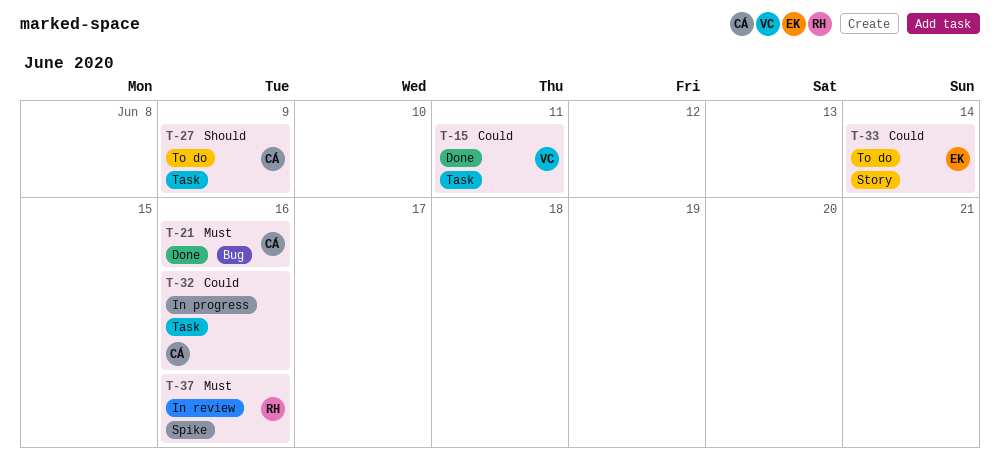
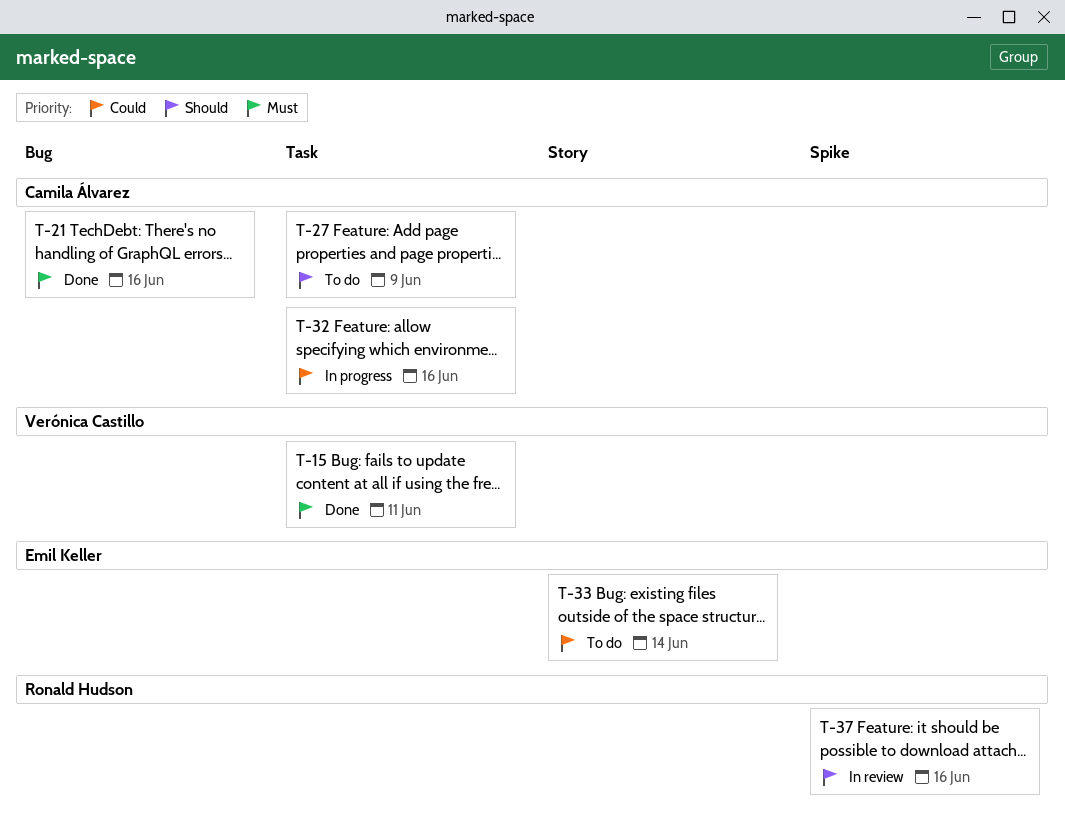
T-15, priority: Could -> Must
T-37, priority: Must -> Should

